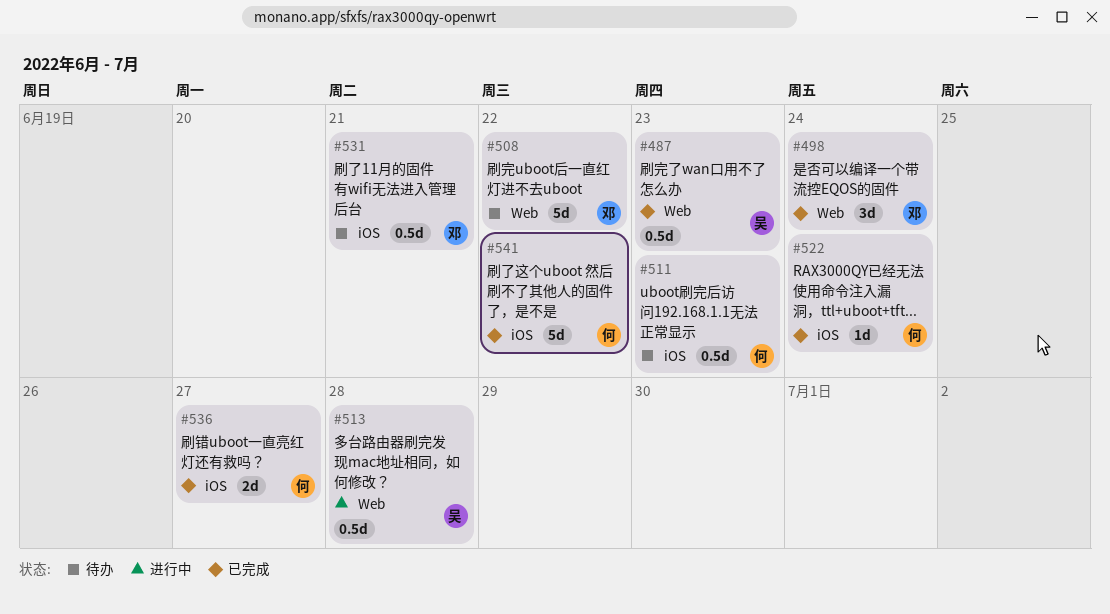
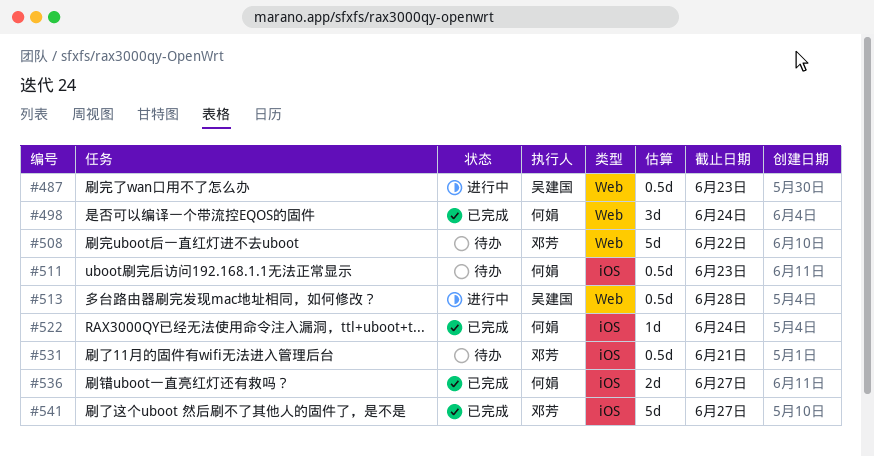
#487, status: 已完成 -> 进行中
#498, owner: 邓芳 -> 何娟
#541, owner: 何娟 -> 邓芳
#541, due: Jun 22 -> Jun 27

